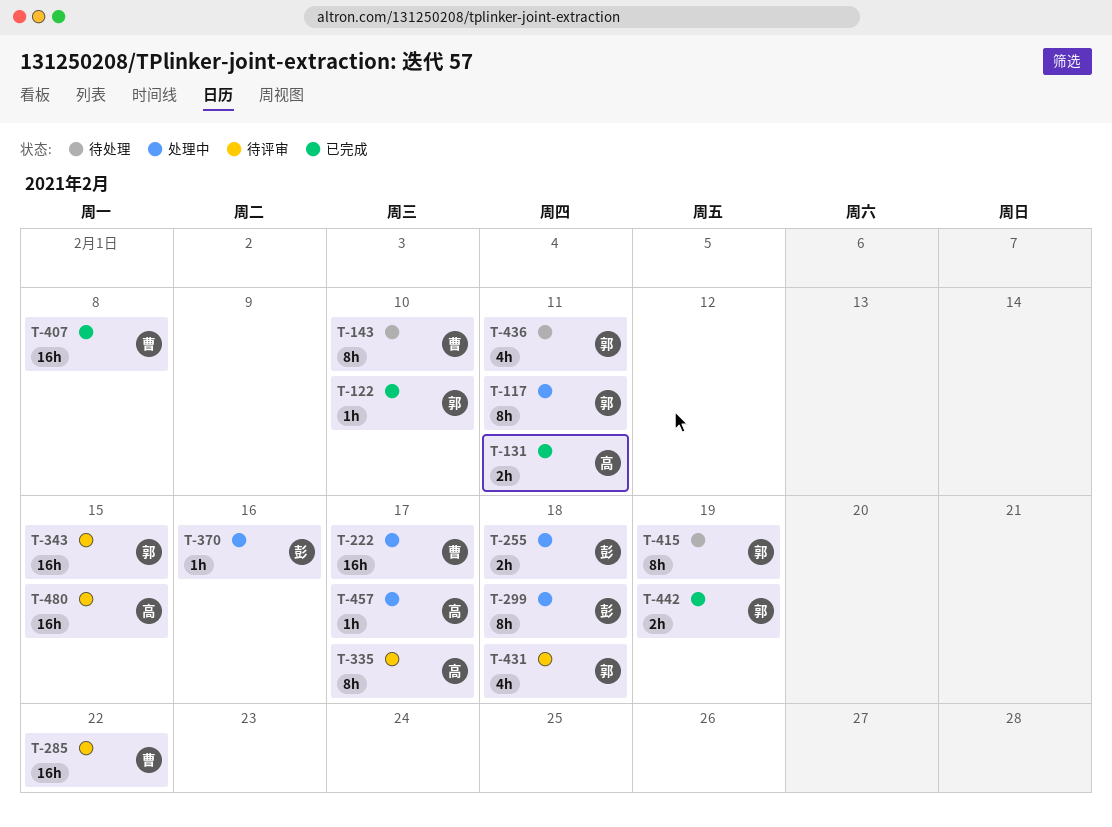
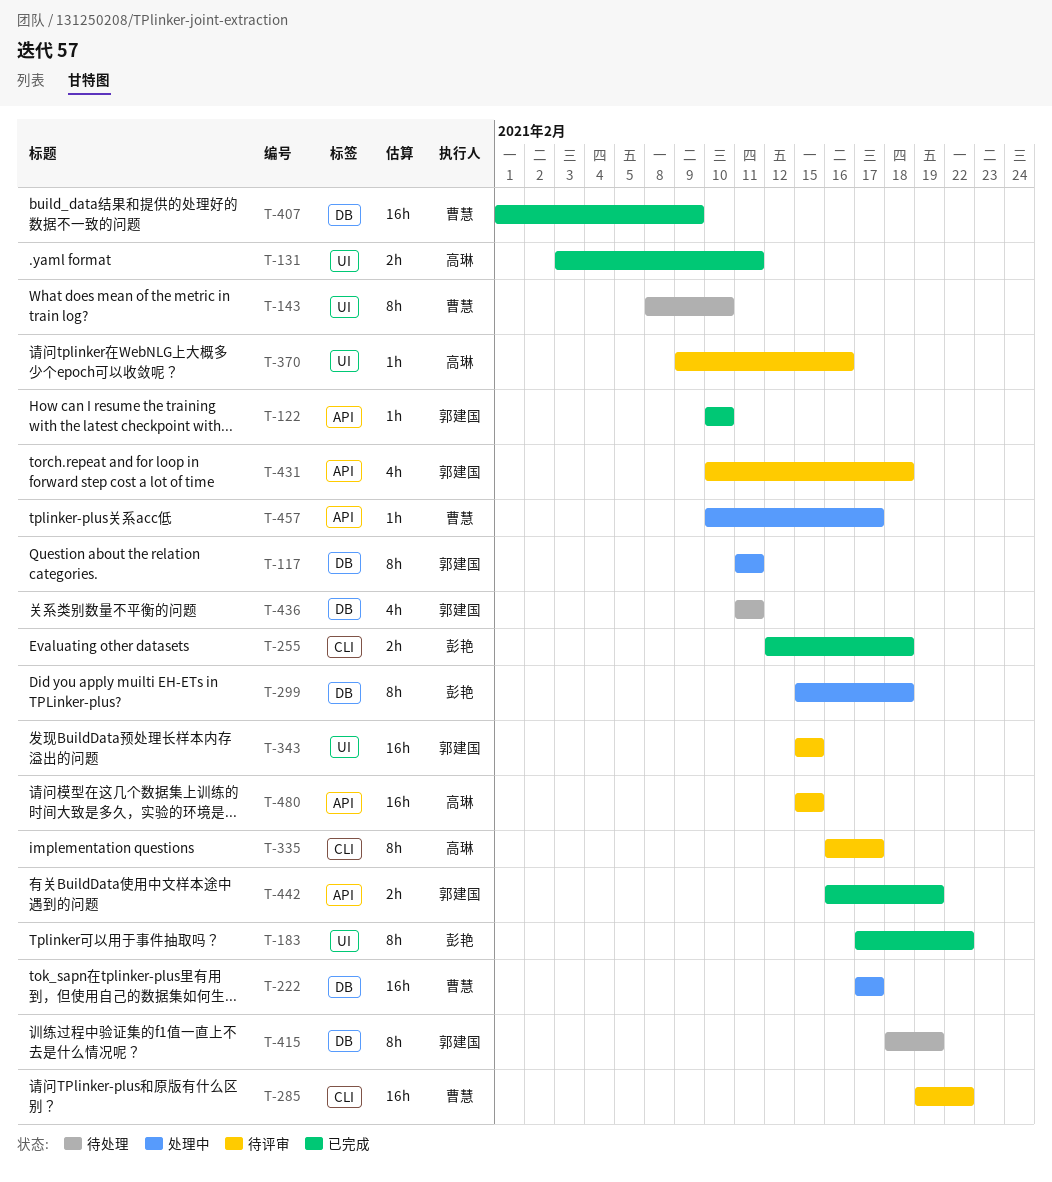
T-183: none -> present
T-255, status: 处理中 -> 已完成
T-370, status: 处理中 -> 待评审
T-370, owner: 彭艳 -> 高琳
T-407, due: Feb 8 -> Feb 9
T-457, owner: 高琳 -> 曹慧

